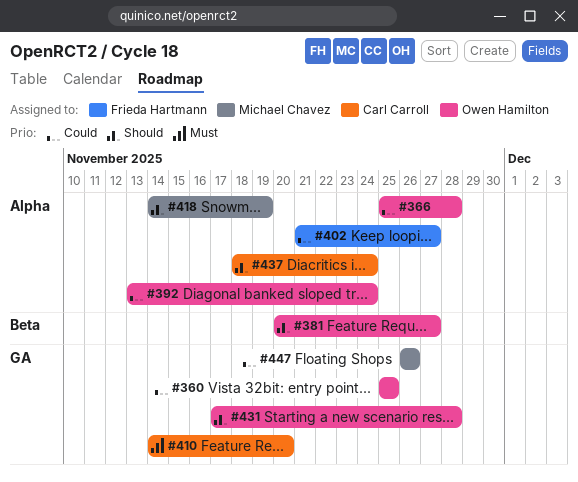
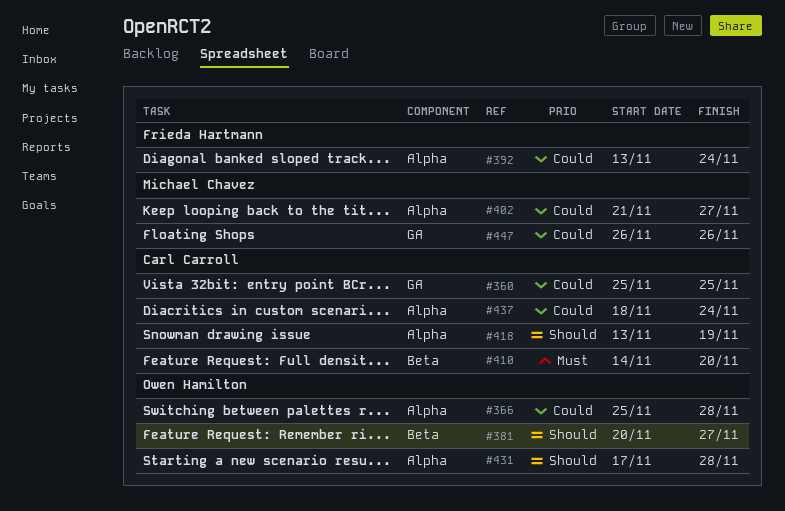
#360, owner: Owen Hamilton -> Carl Carroll
#392, owner: Owen Hamilton -> Frieda Hartmann
#402, owner: Frieda Hartmann -> Michael Chavez
#410, label: GA -> Beta
#418, owner: Michael Chavez -> Carl Carroll
#418, start: Nov 14 -> Nov 13
#431, label: GA -> Alpha
#437, priority: Should -> Could

